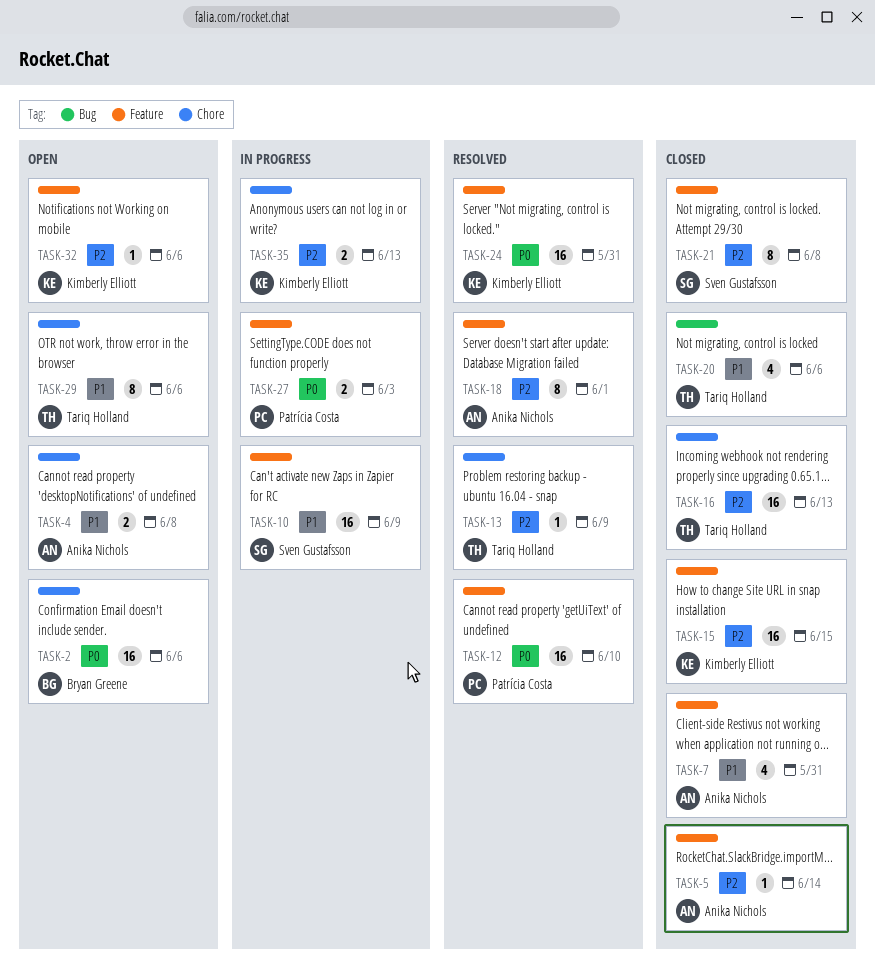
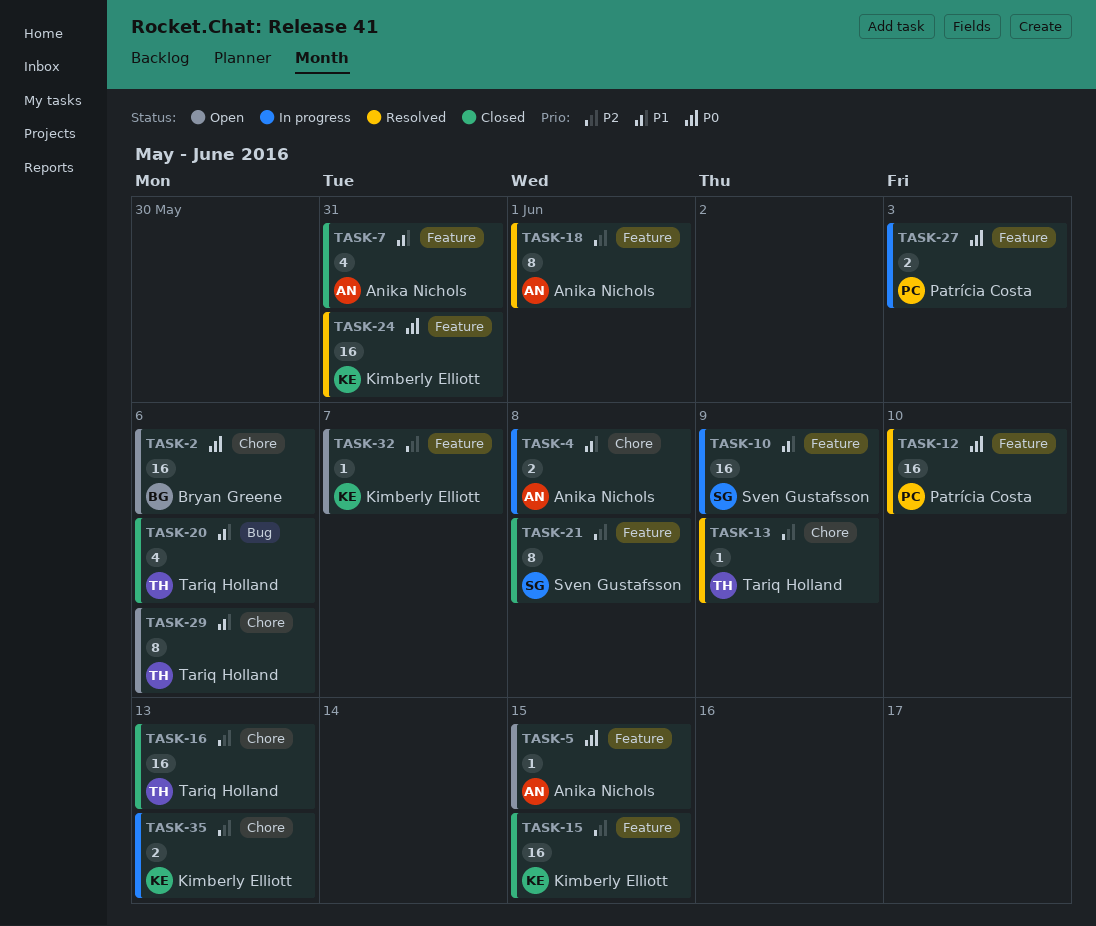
TASK-4, status: Open -> In progress
TASK-5, status: Closed -> Open
TASK-5, priority: P2 -> P0
TASK-5, due: Jun 14 -> Jun 15
TASK-32, due: Jun 6 -> Jun 7

